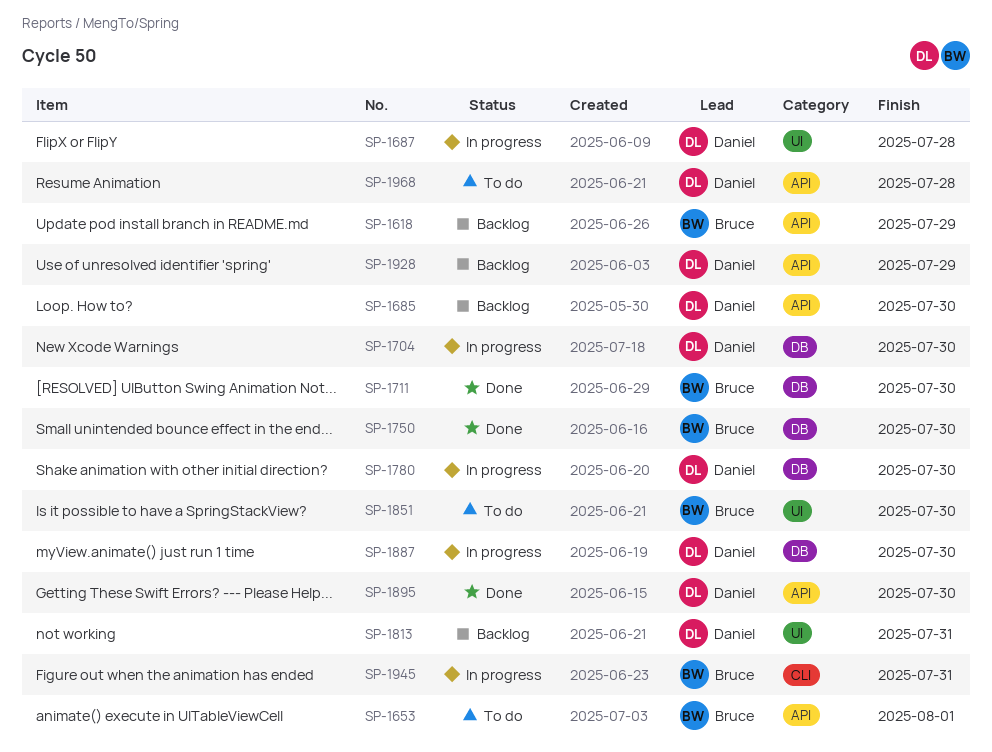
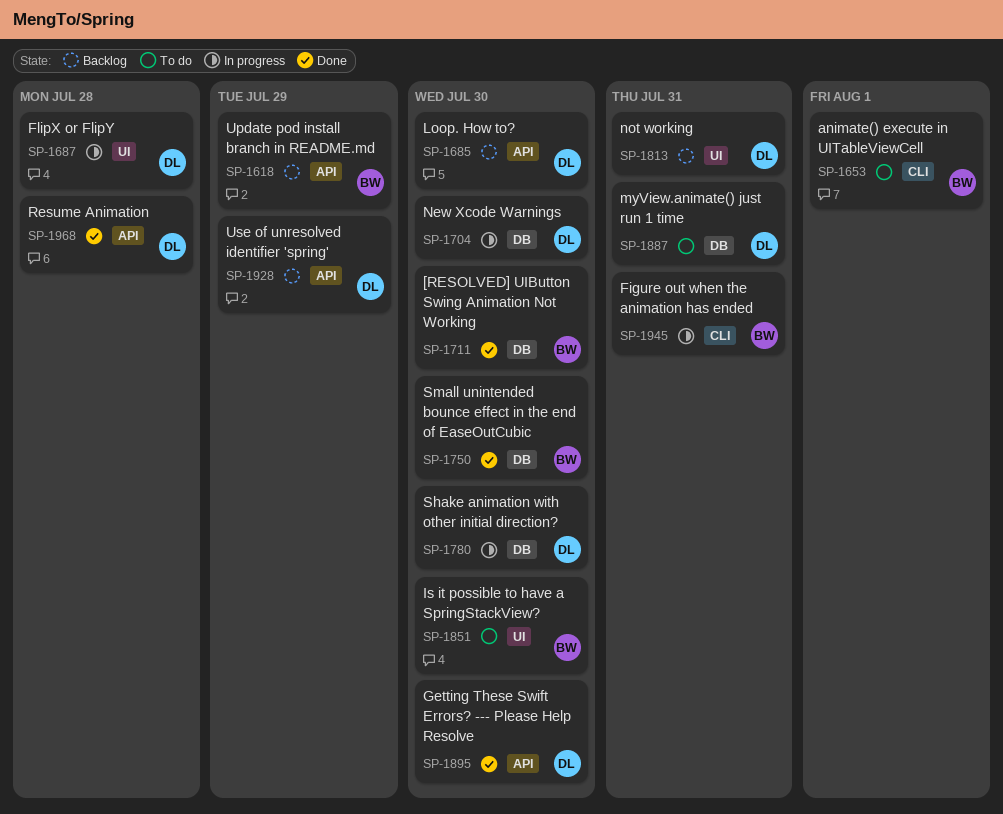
SP-1653, label: API -> CLI
SP-1887, status: In progress -> To do
SP-1887, due: Jul 30 -> Jul 31
SP-1968, status: To do -> Done

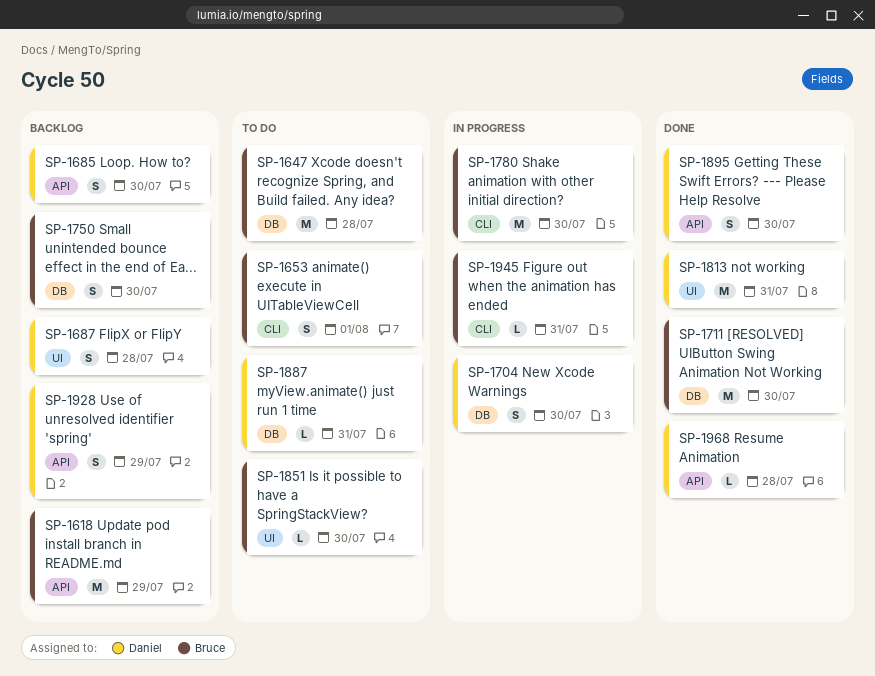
SP-1647: none -> present
SP-1687, status: In progress -> Backlog
SP-1750, status: Done -> Backlog
SP-1780, owner: Daniel -> Bruce
SP-1780, label: DB -> CLI
SP-1813, status: Backlog -> Done

